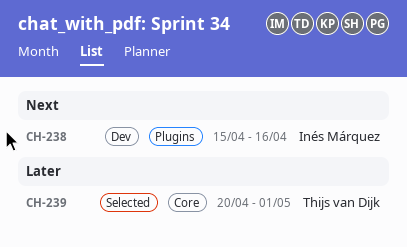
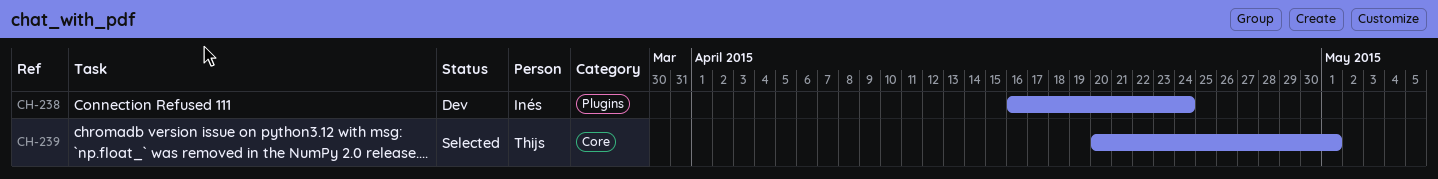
CH-238, start: Apr 15 -> Apr 16
CH-238, due: Apr 16 -> Apr 24

